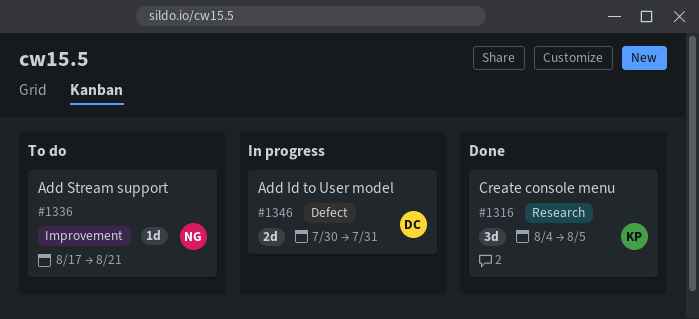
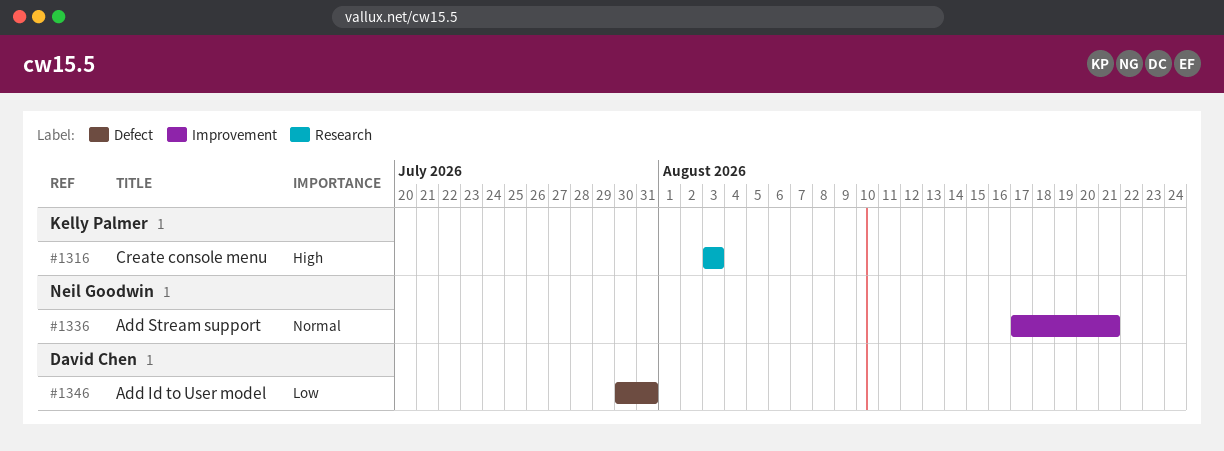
#1316, start: Aug 4 -> Aug 3
#1316, due: Aug 5 -> Aug 3

